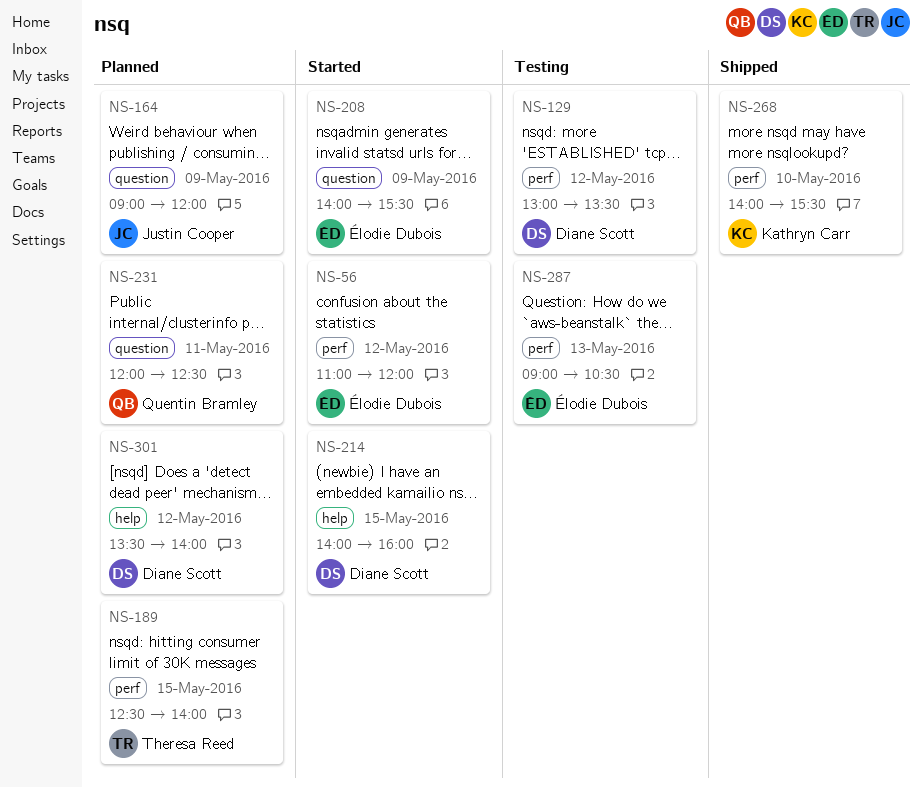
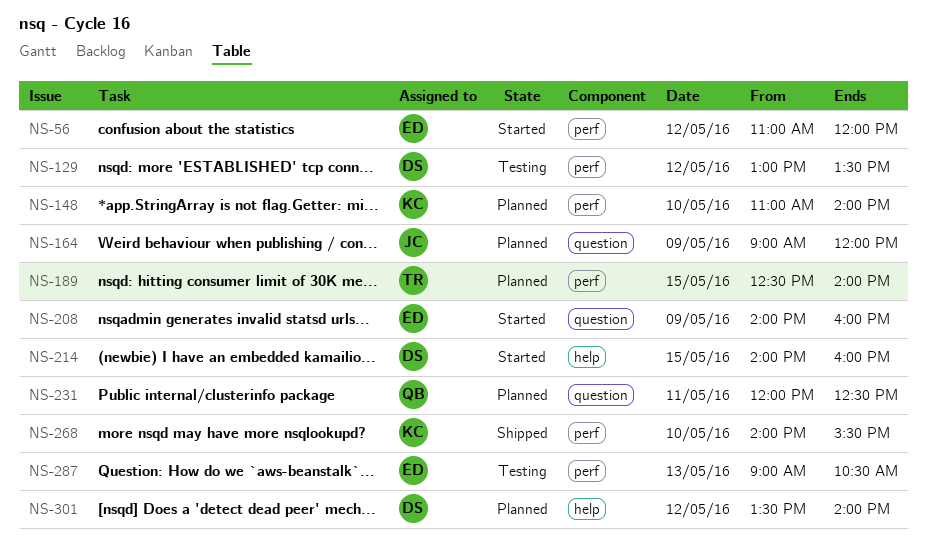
NS-148: none -> present
NS-208, ends: 15:30 -> 16:00

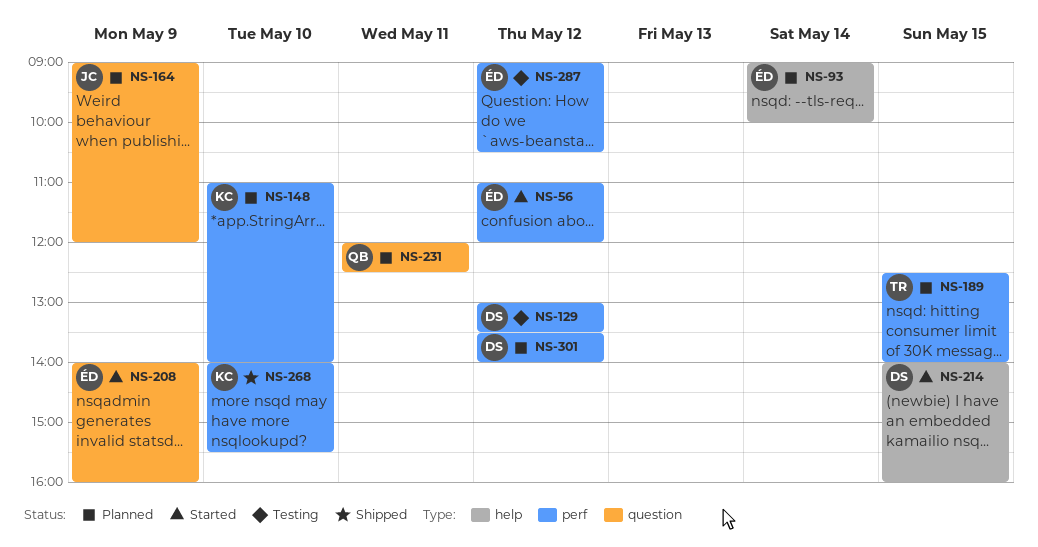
NS-93: none -> present
NS-287, day: May 13 -> May 12
NS-301, label: help -> perf

